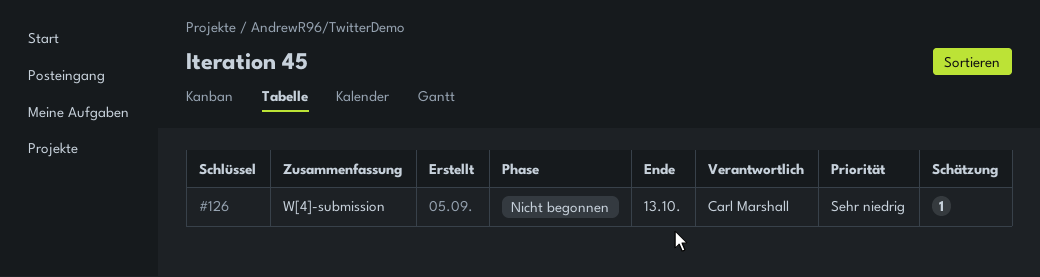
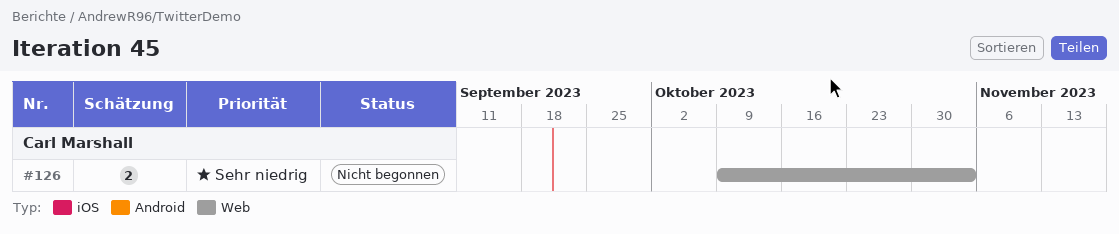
#126, estimate: 1 -> 2
#126, due: Oct 13 -> Nov 3

